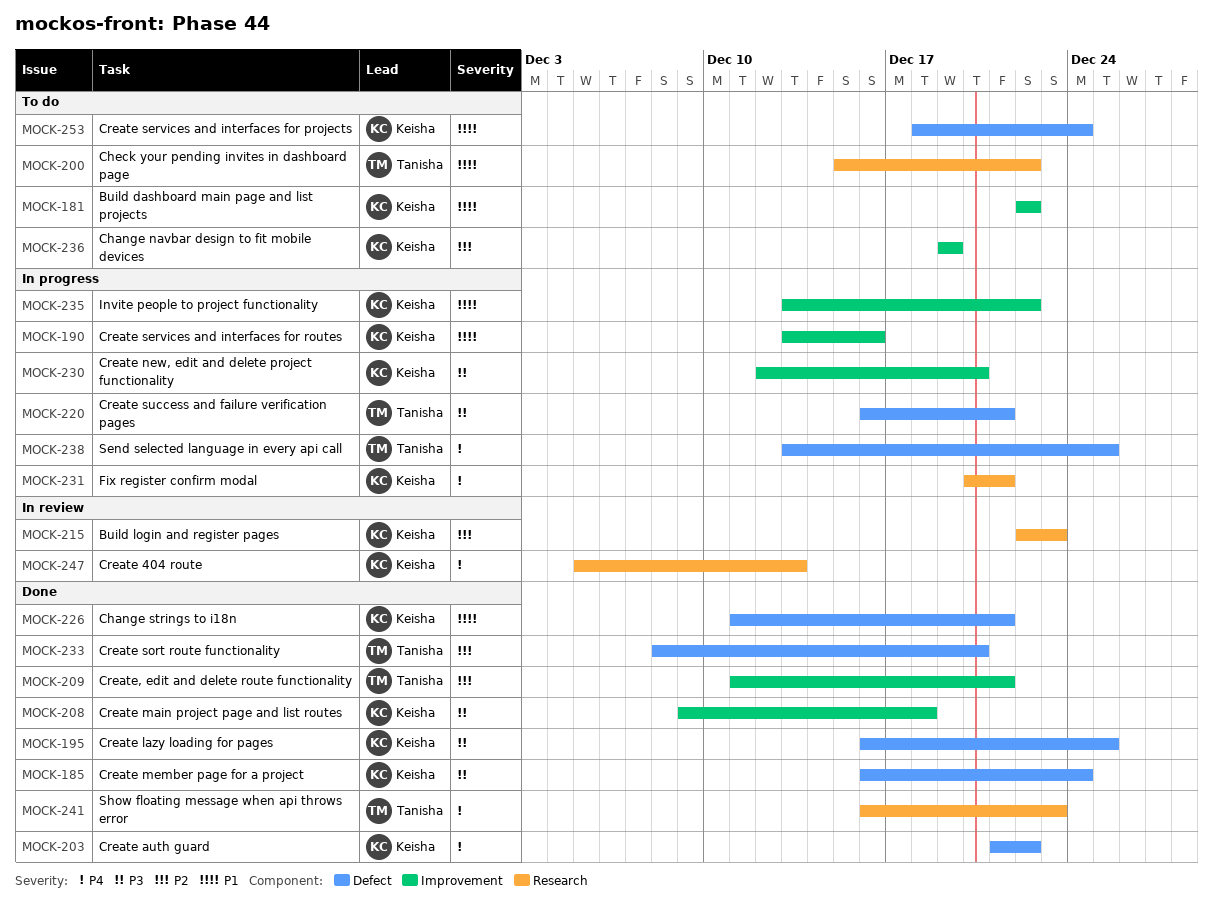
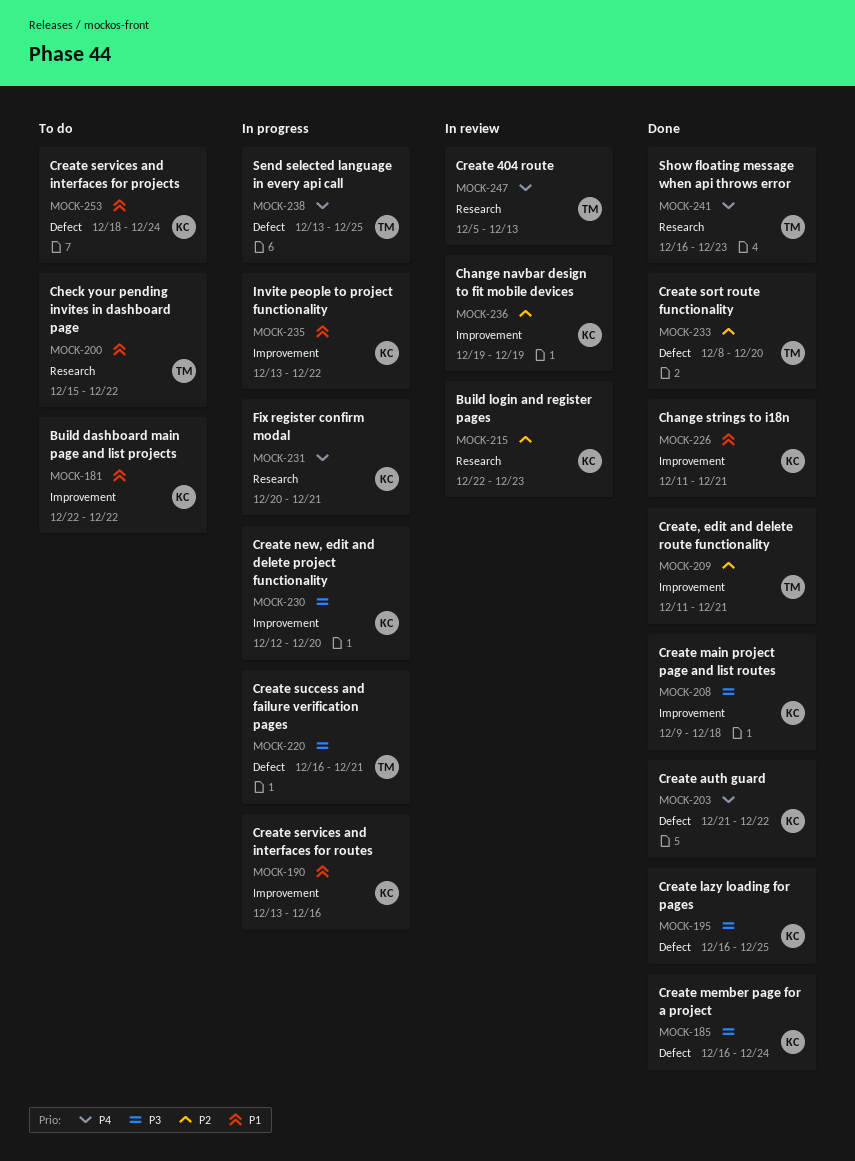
MOCK-226, label: Defect -> Improvement
MOCK-236, status: To do -> In review
MOCK-247, owner: Keisha -> Tanisha

